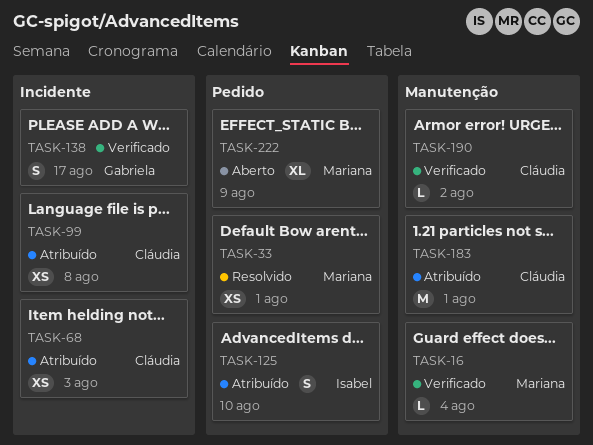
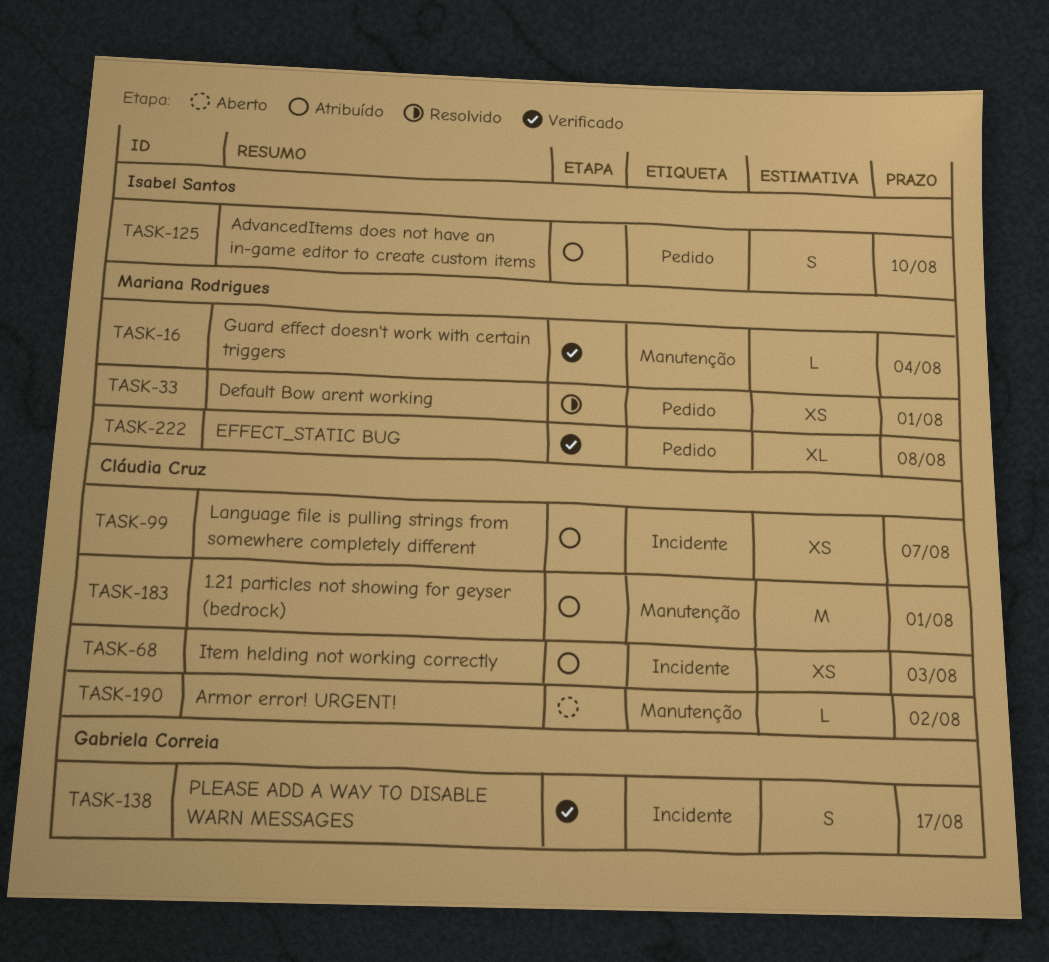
TASK-99, due: Aug 8 -> Aug 7
TASK-190, status: Verificado -> Aberto
TASK-222, status: Aberto -> Verificado
TASK-222, due: Aug 9 -> Aug 8

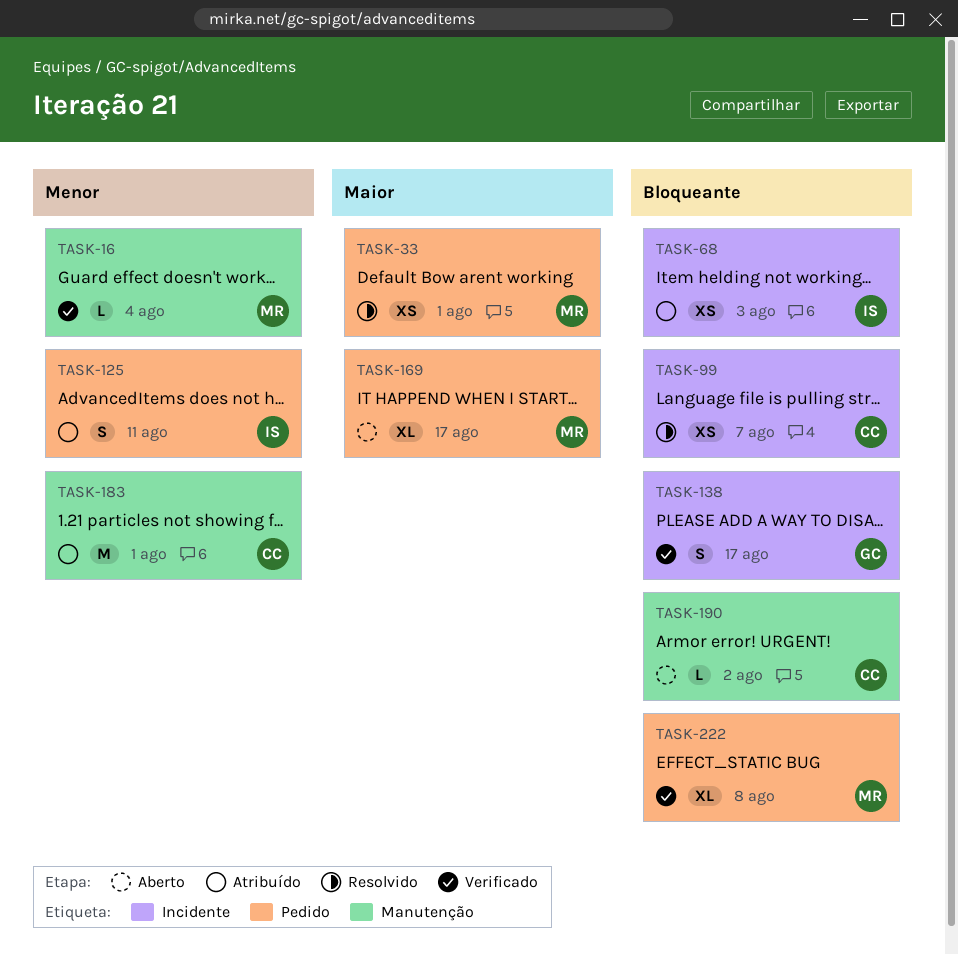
TASK-68, owner: Cláudia Cruz -> Isabel Santos
TASK-99, status: Atribuído -> Resolvido
TASK-125, due: Aug 10 -> Aug 11
TASK-169: none -> present

